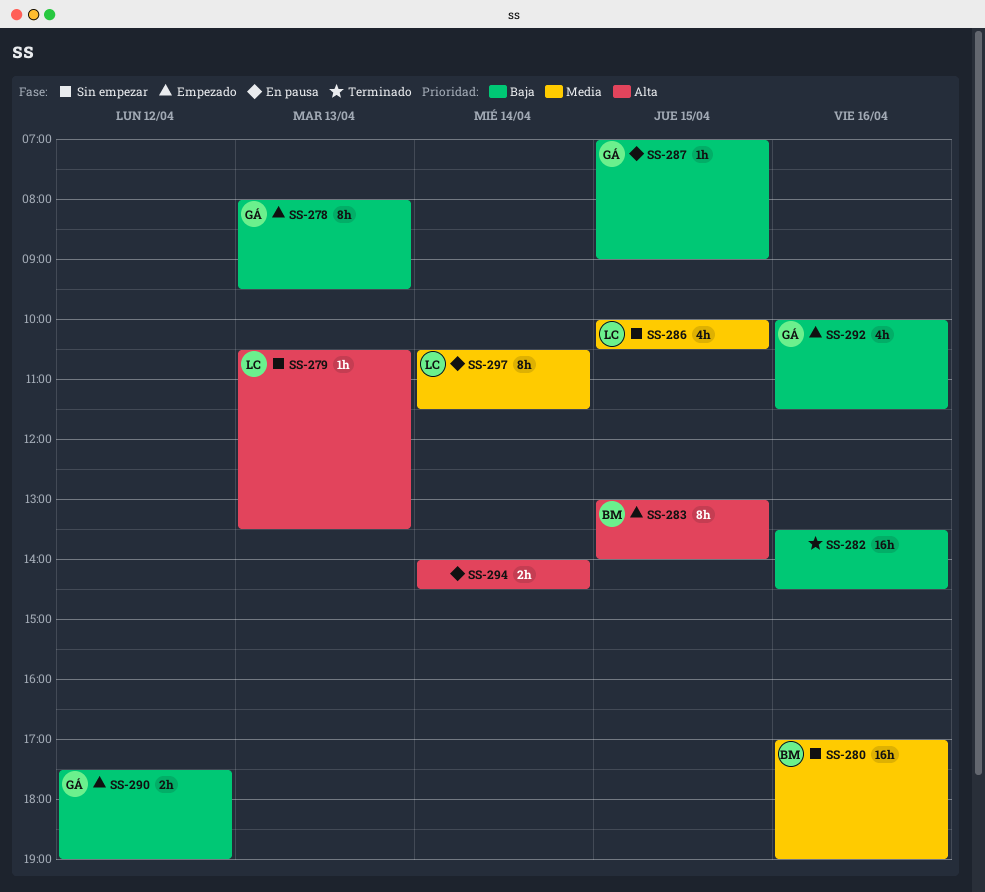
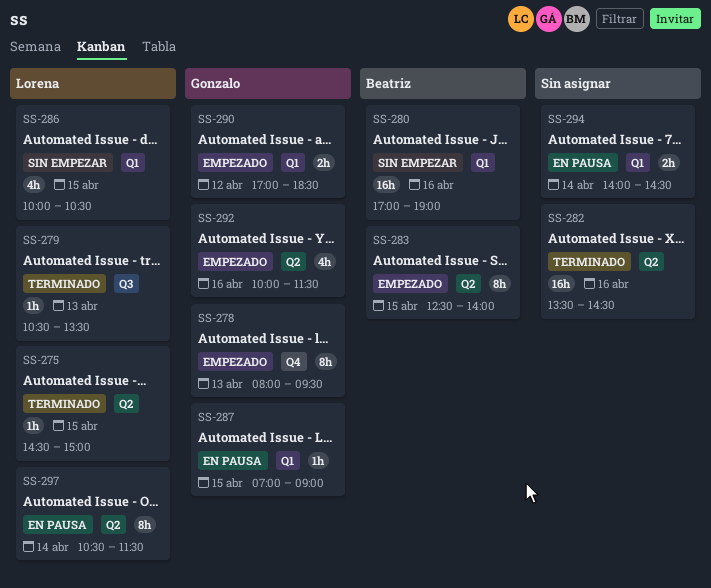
SS-275: none -> present
SS-279, status: Sin empezar -> Terminado
SS-283, begins: 13:00 -> 12:30
SS-290, begins: 17:30 -> 17:00
SS-290, ends: 19:00 -> 18:30

